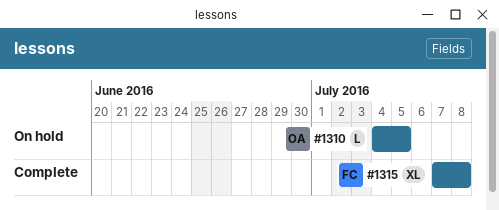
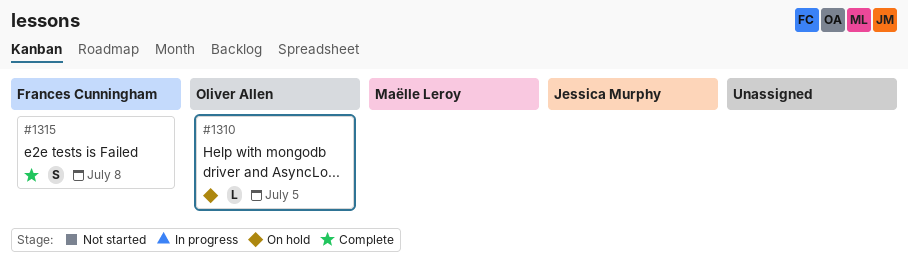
#1315, estimate: XL -> S

